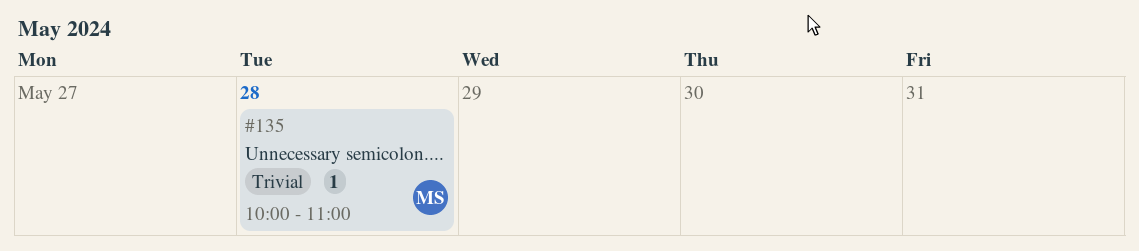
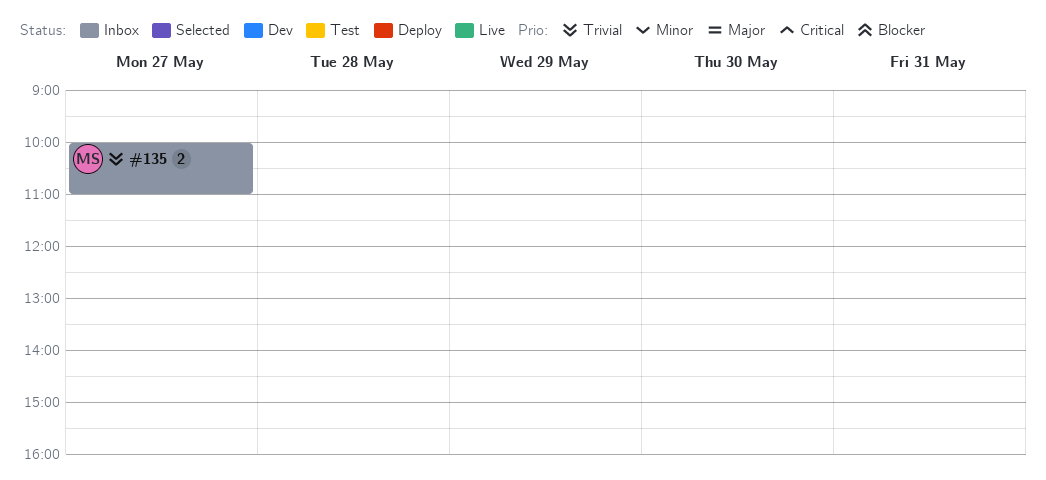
#135, estimate: 1 -> 2
#135, day: May 28 -> May 27

